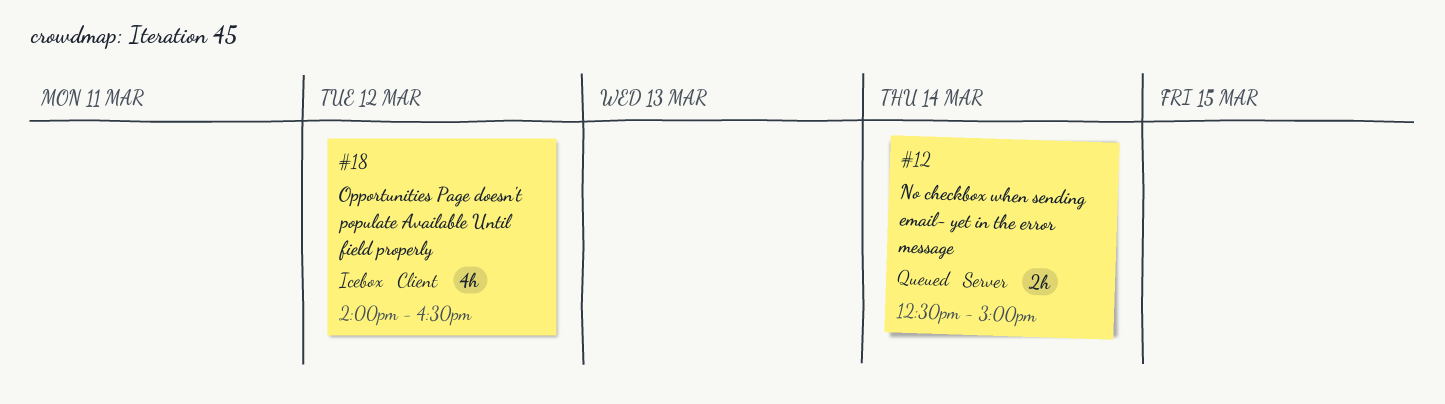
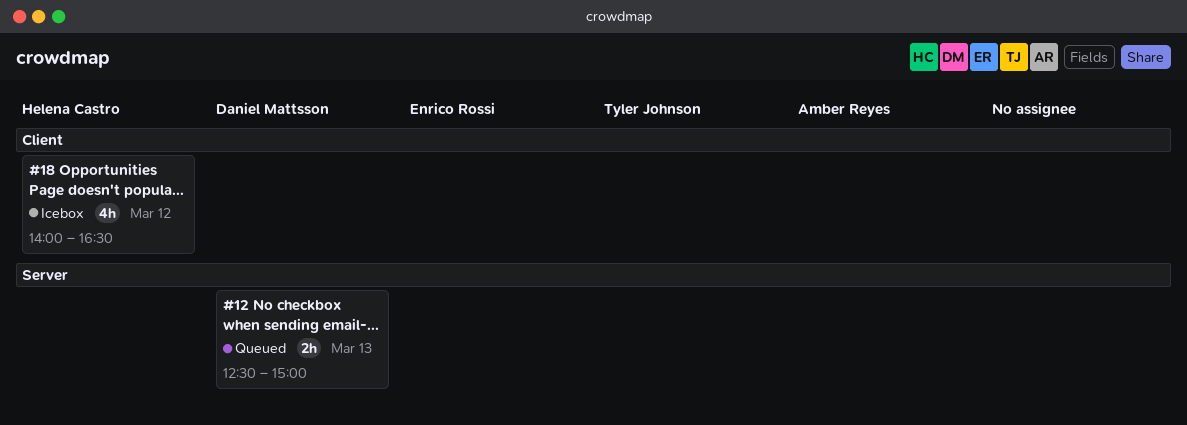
#12, day: Mar 14 -> Mar 13

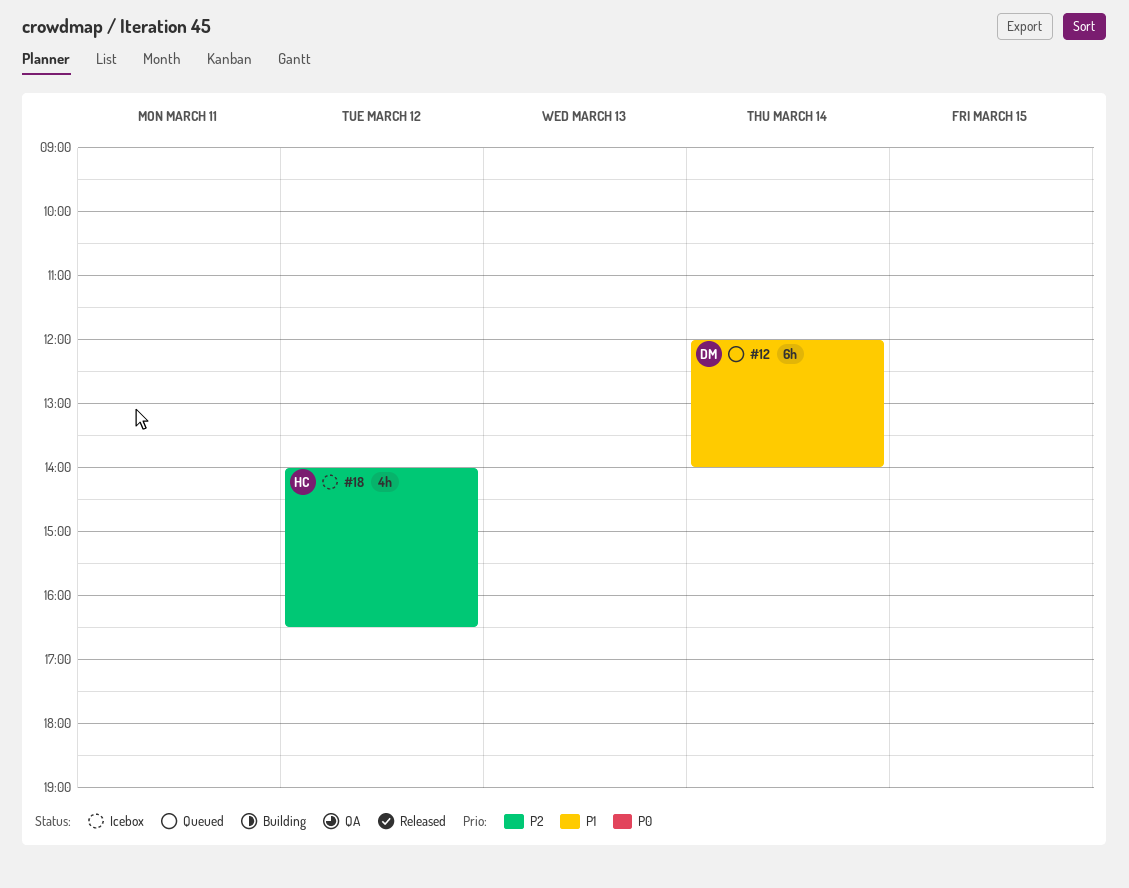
#12, estimate: 2h -> 6h
#12, day: Mar 13 -> Mar 14
#12, begins: 12:30 -> 12:00
#12, ends: 15:00 -> 14:00

